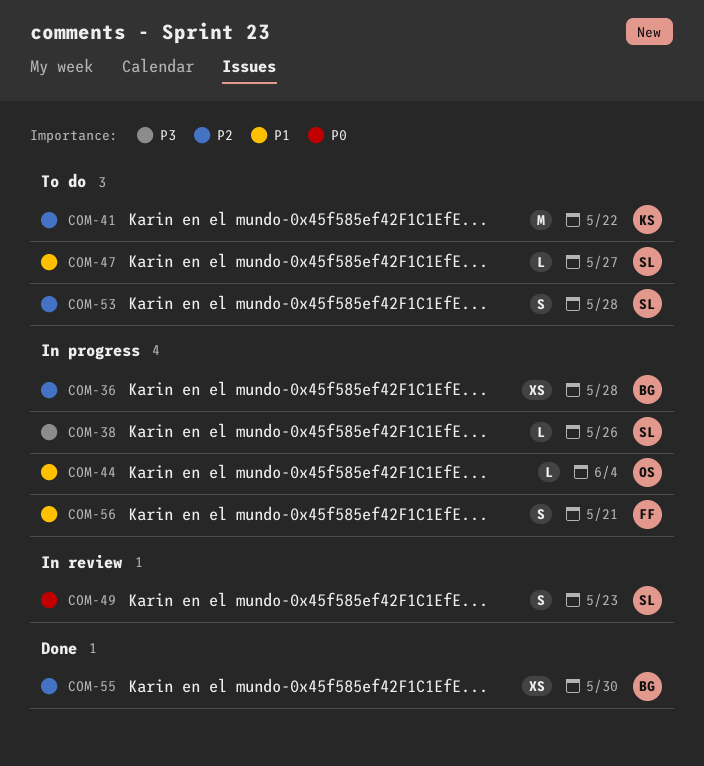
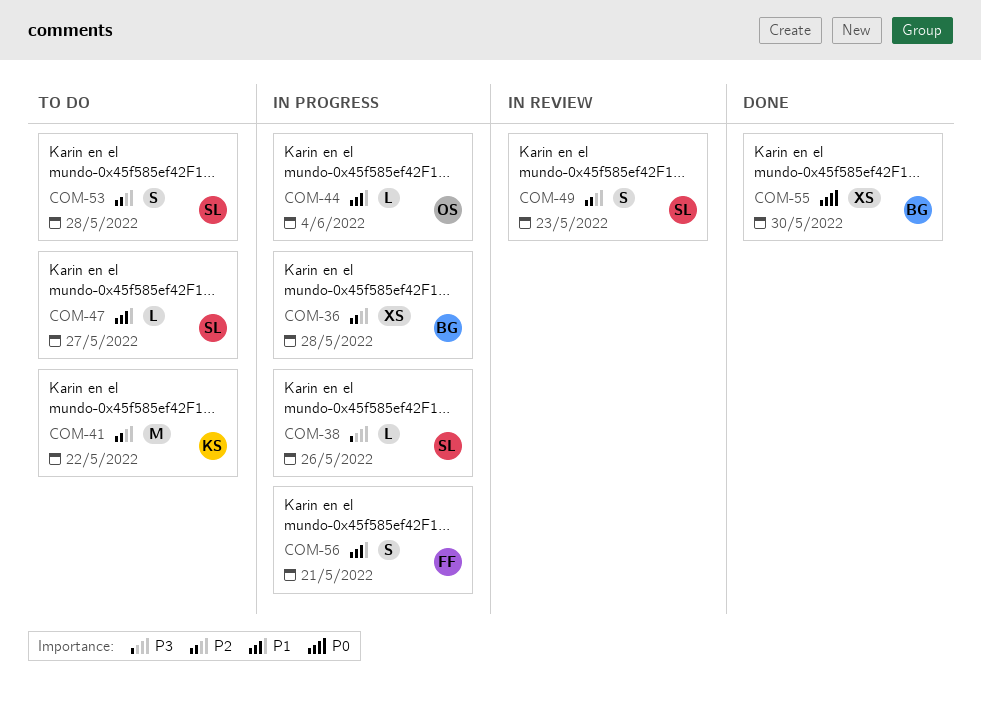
COM-49, priority: P0 -> P2
COM-55, priority: P2 -> P0

